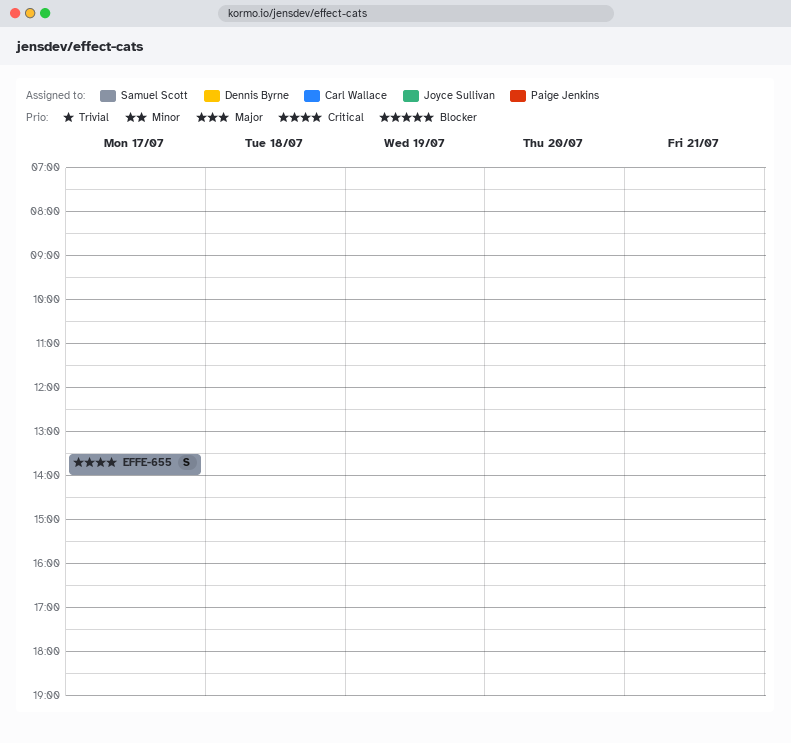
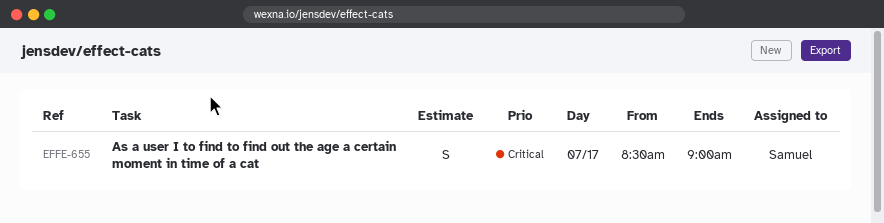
EFFE-655, begins: 13:30 -> 08:30
EFFE-655, ends: 14:00 -> 09:00

